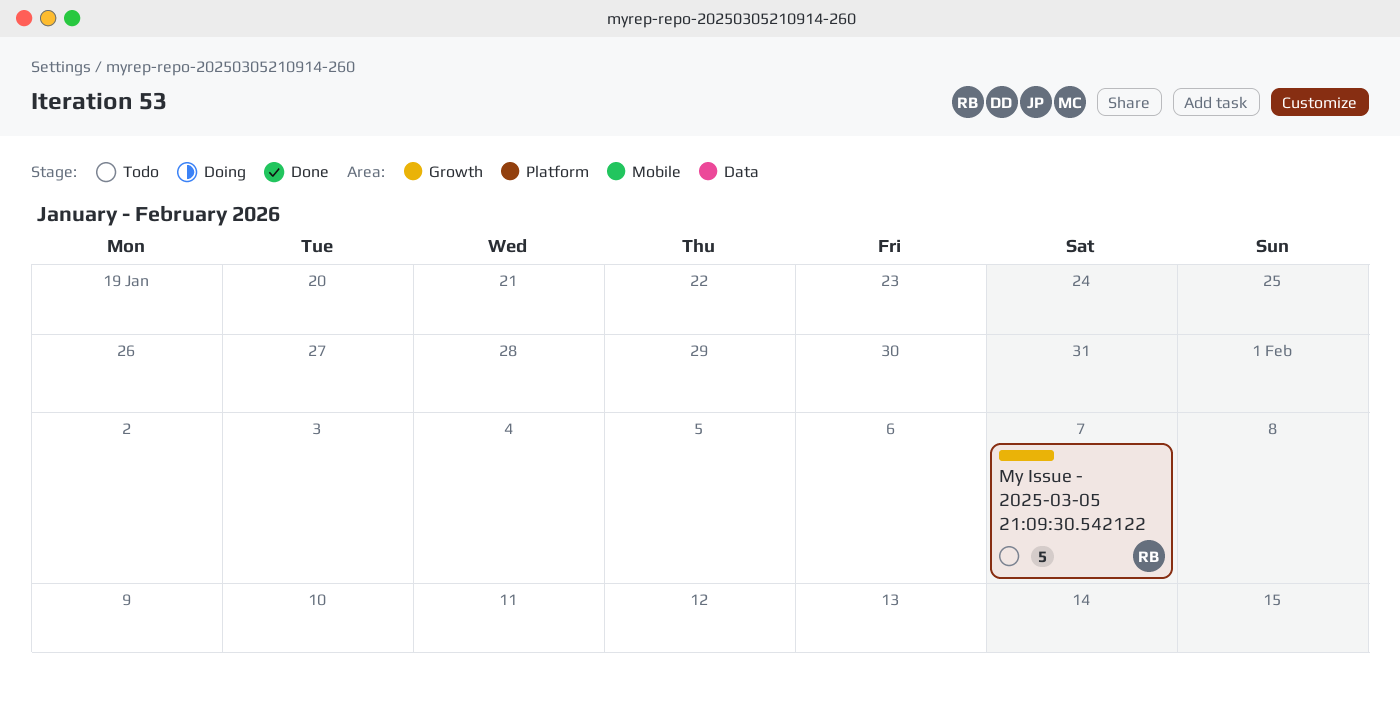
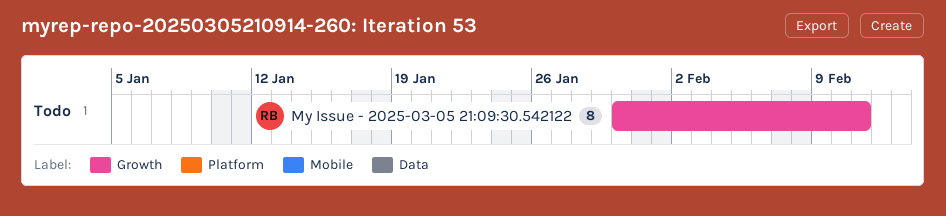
My Issue - 2025-03-05 21:09:30.542122, estimate: 5 -> 8
My Issue - 2025-03-05 21:09:30.542122, due: Feb 7 -> Feb 11

